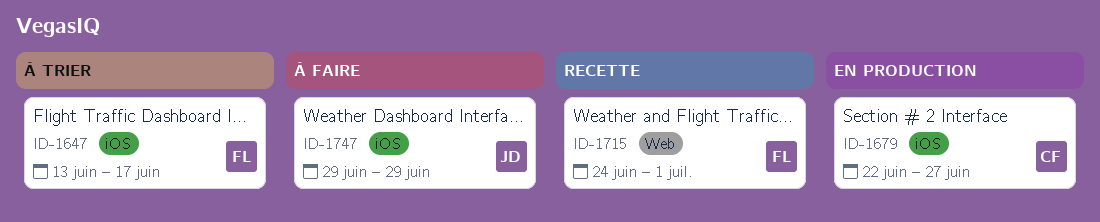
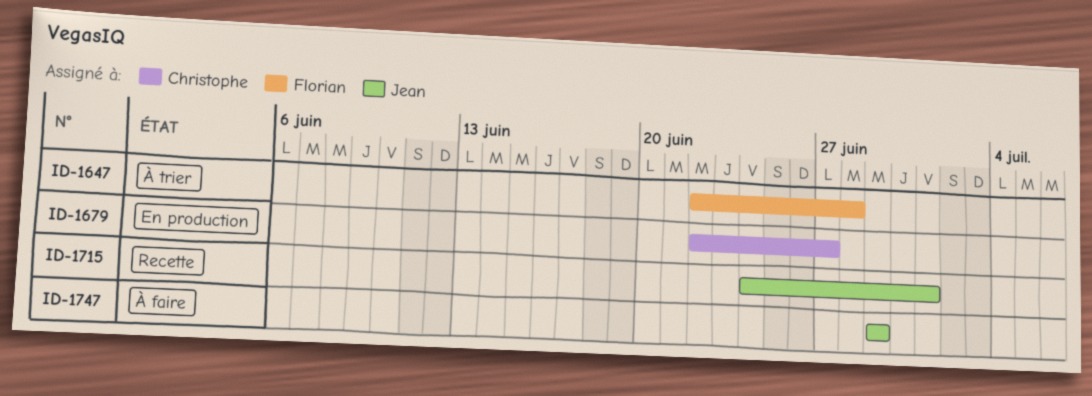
ID-1647, start: Jun 13 -> Jun 22
ID-1647, due: Jun 17 -> Jun 28
ID-1715, owner: Florian -> Jean

